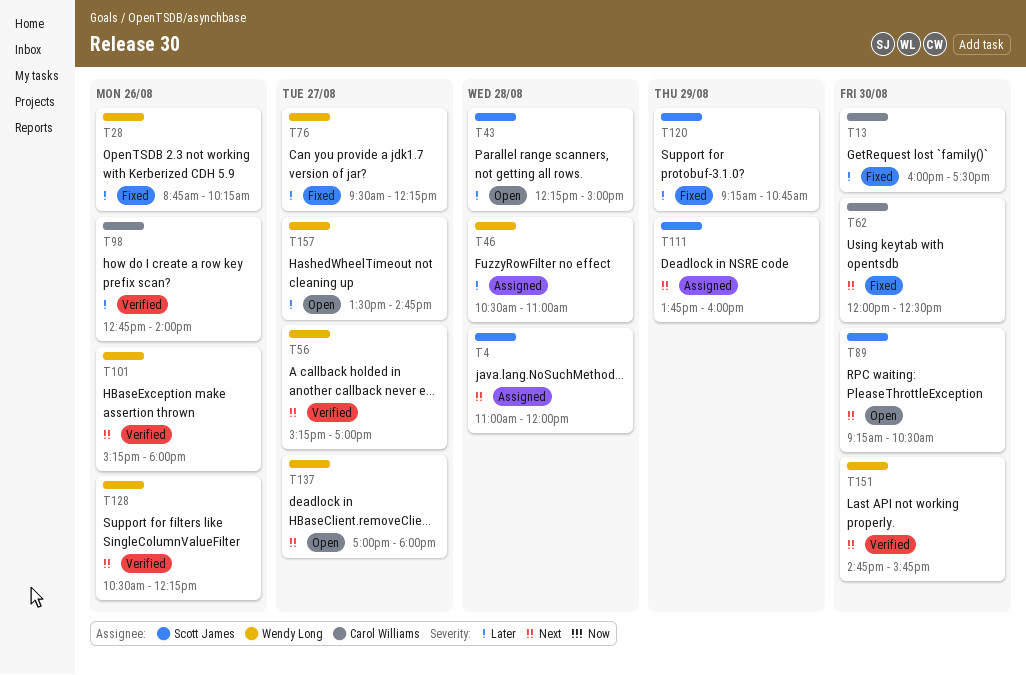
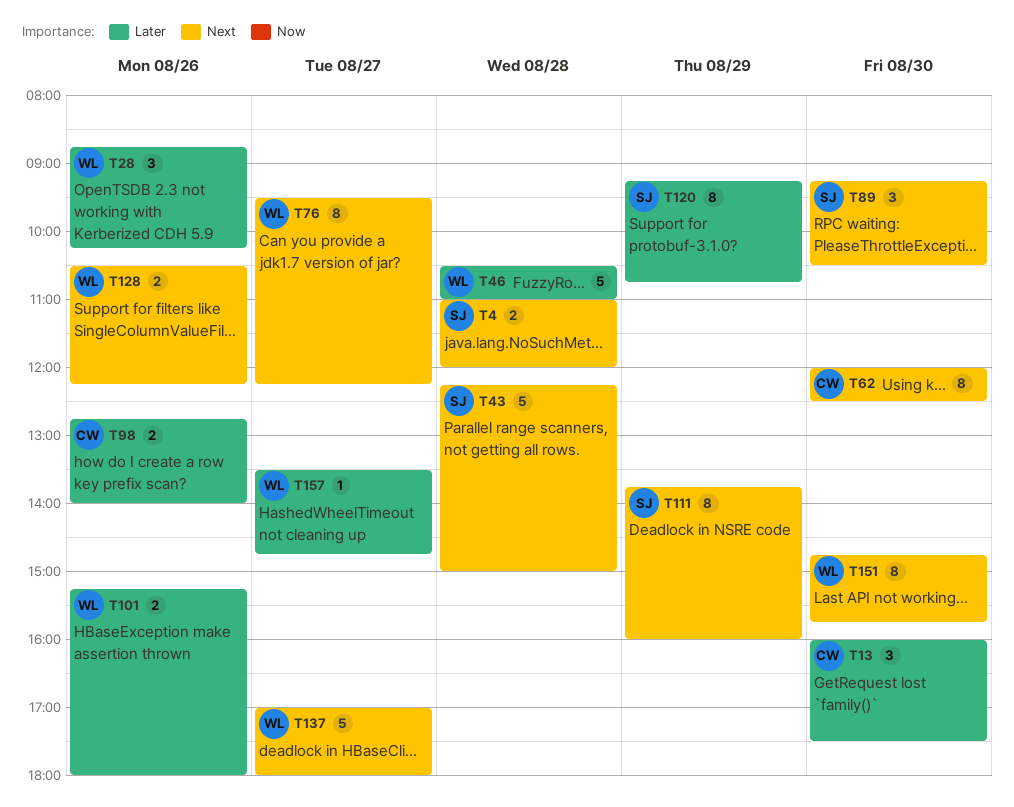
T43, priority: Later -> Next
T56: present -> none
T76, priority: Later -> Next
T101, priority: Next -> Later

